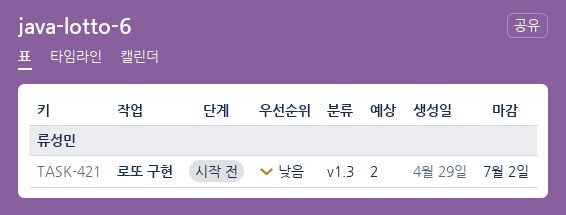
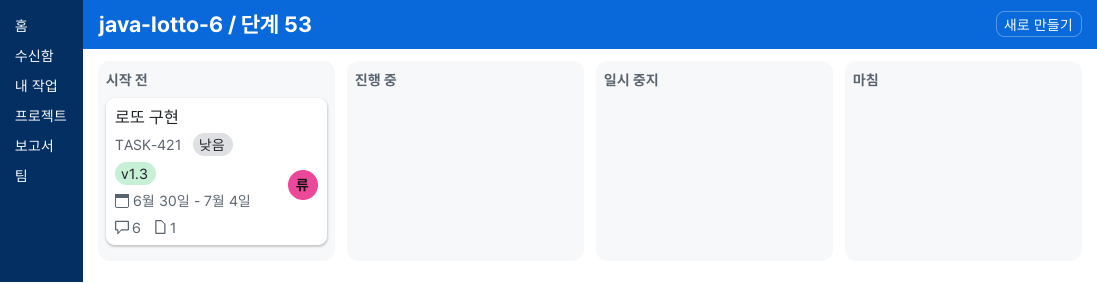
TASK-421, due: Jul 2 -> Jul 4

